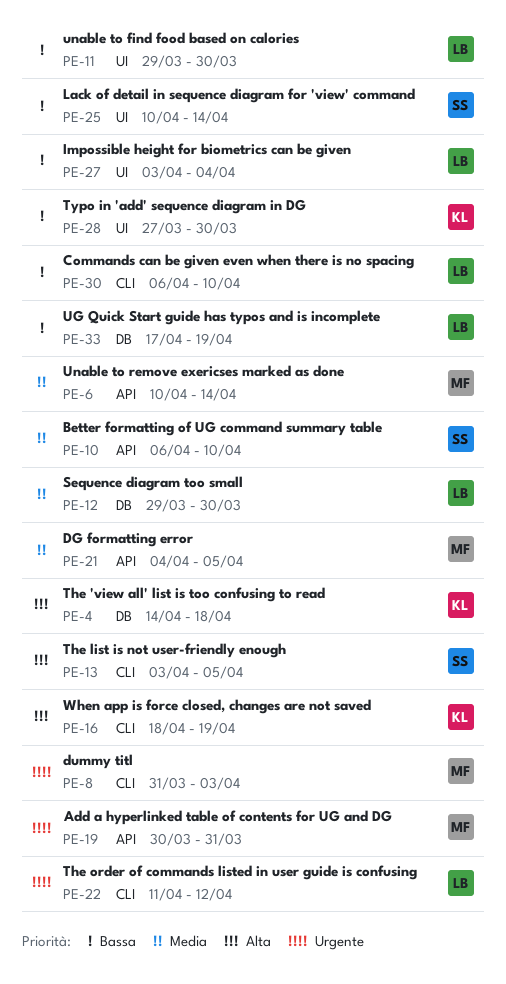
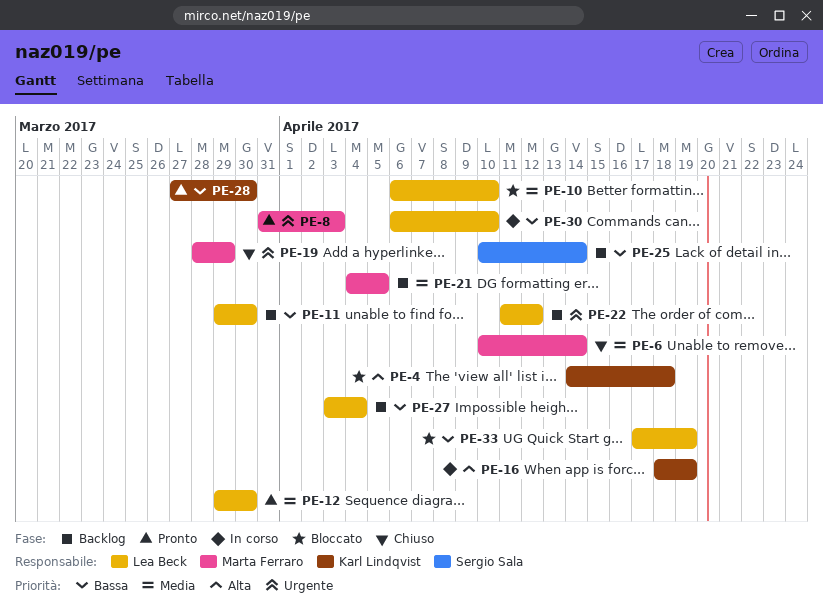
PE-10, owner: Sergio Sala -> Lea Beck
PE-13: present -> none
PE-19, start: Mar 30 -> Mar 28
PE-19, due: Mar 31 -> Mar 29

